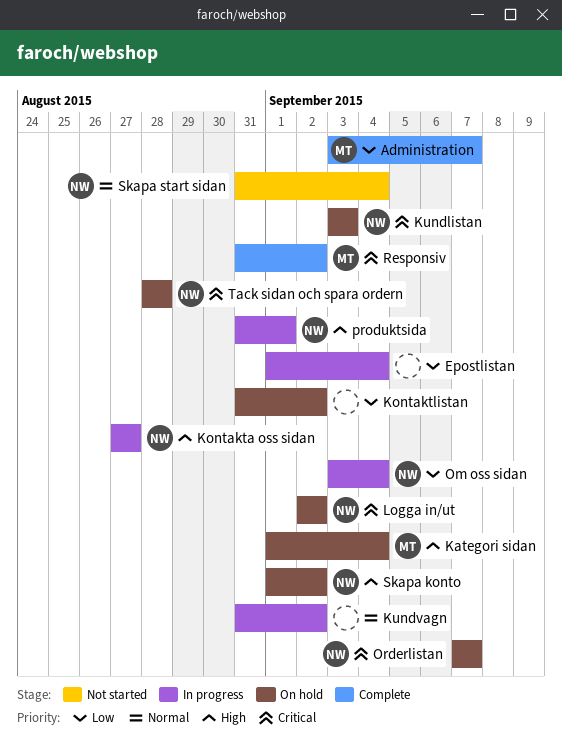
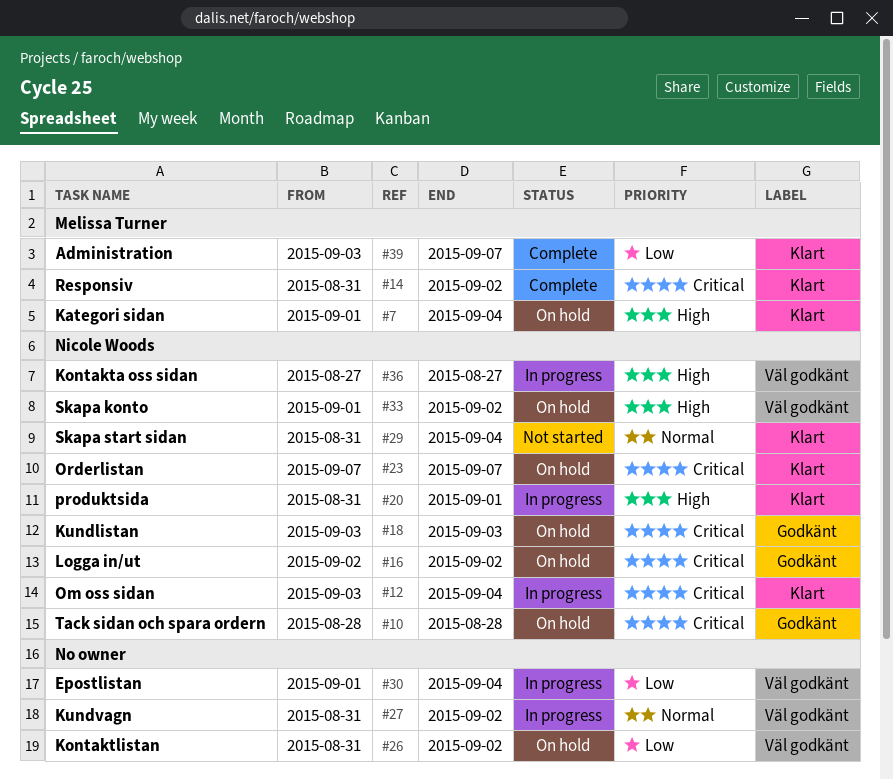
Om oss sidan, priority: Low -> Critical

